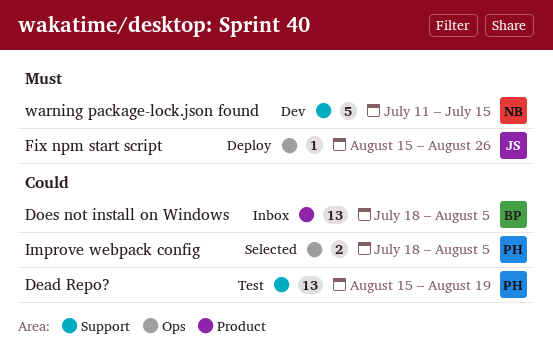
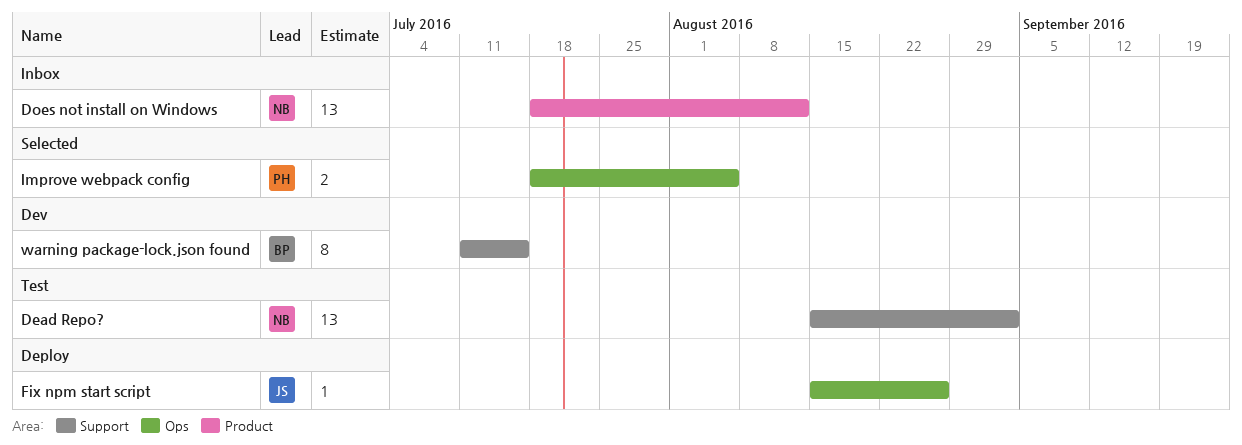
Dead Repo?, owner: PH -> NB
Dead Repo?, due: Aug 19 -> Sep 2
Does not install on Windows, owner: BP -> NB
Does not install on Windows, due: Aug 5 -> Aug 12
warning package-lock.json found, owner: NB -> BP
warning package-lock.json found, estimate: 5 -> 8

